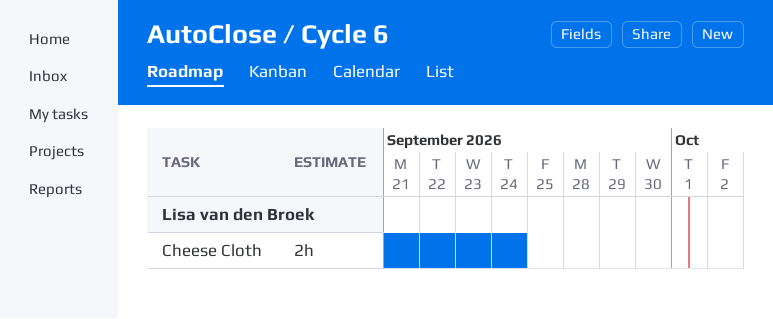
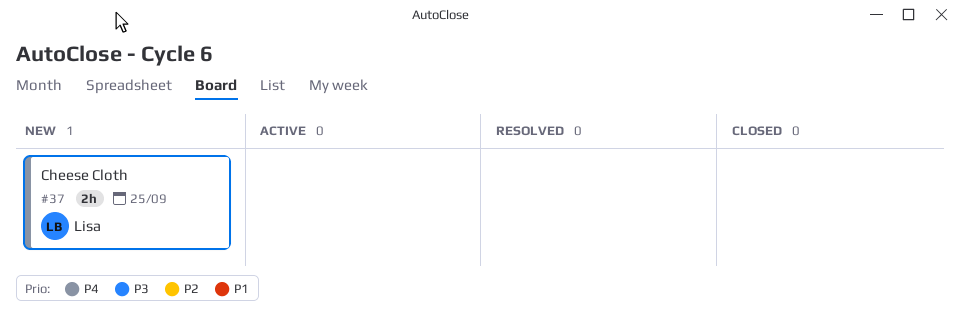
Cheese Cloth, due: Sep 24 -> Sep 25

